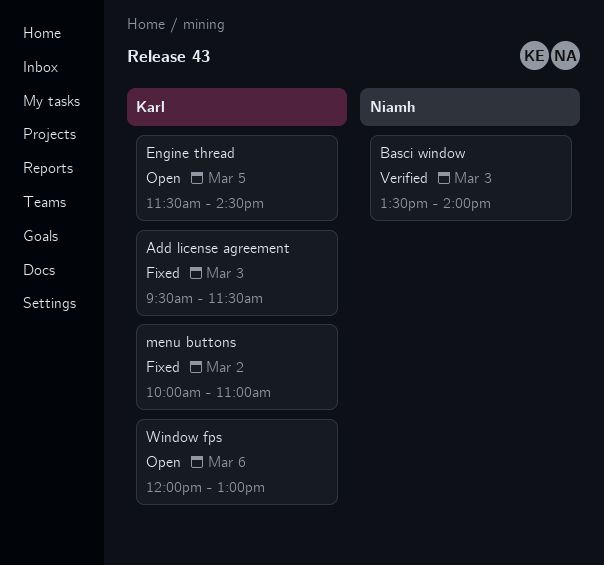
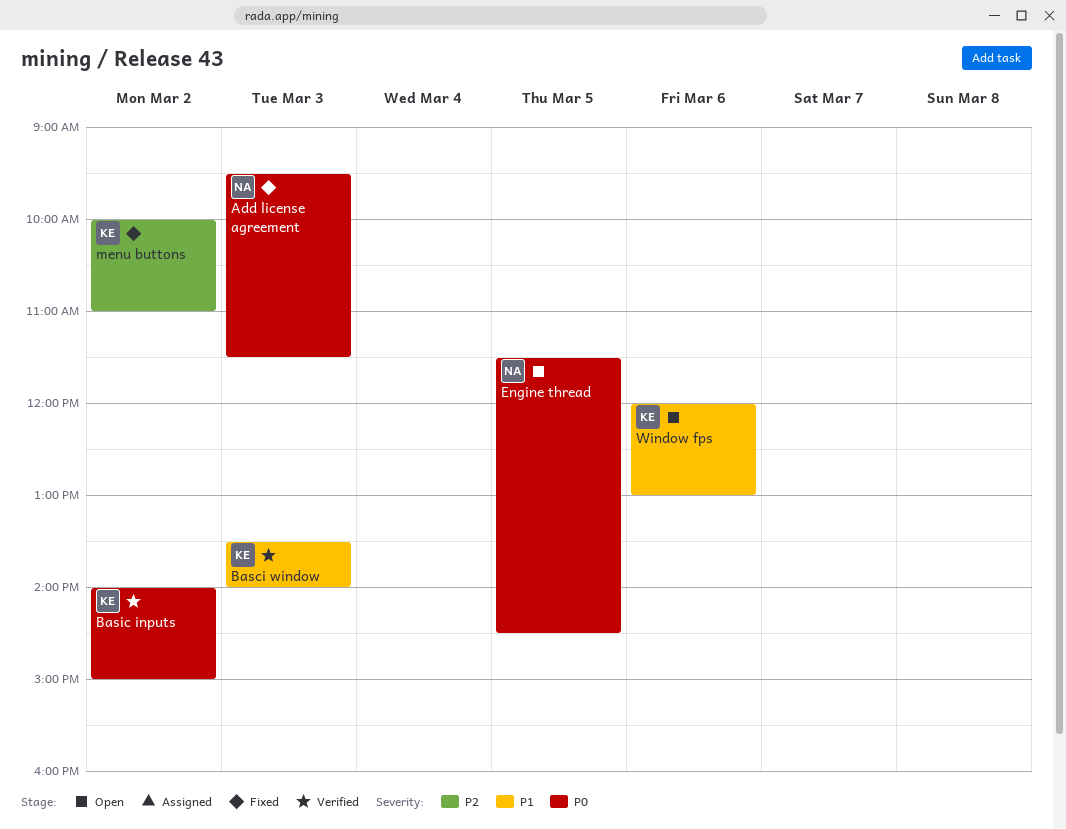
Add license agreement, owner: Karl -> Niamh
Basci window, owner: Niamh -> Karl
Basic inputs: none -> present
Engine thread, owner: Karl -> Niamh

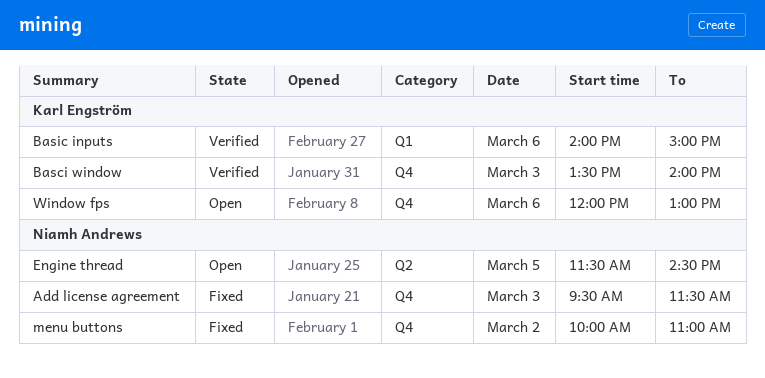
Basic inputs, day: Mar 2 -> Mar 6
menu buttons, owner: Karl Engström -> Niamh Andrews

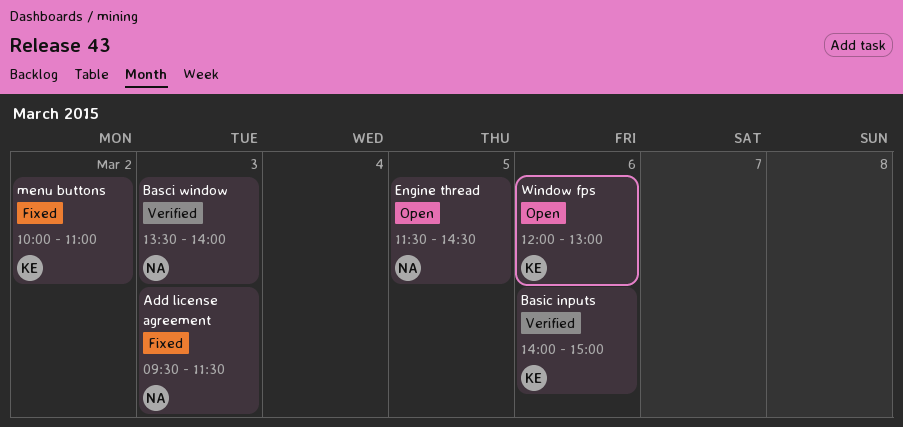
Basci window, owner: Karl Engström -> Niamh Andrews
menu buttons, owner: Niamh Andrews -> Karl Engström

